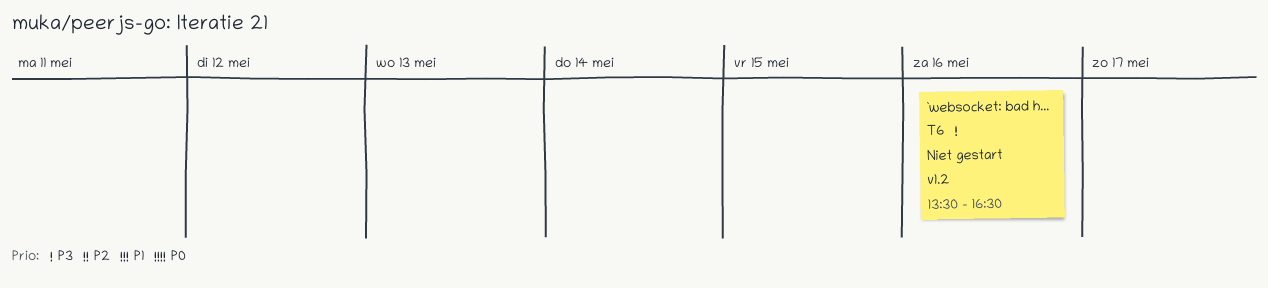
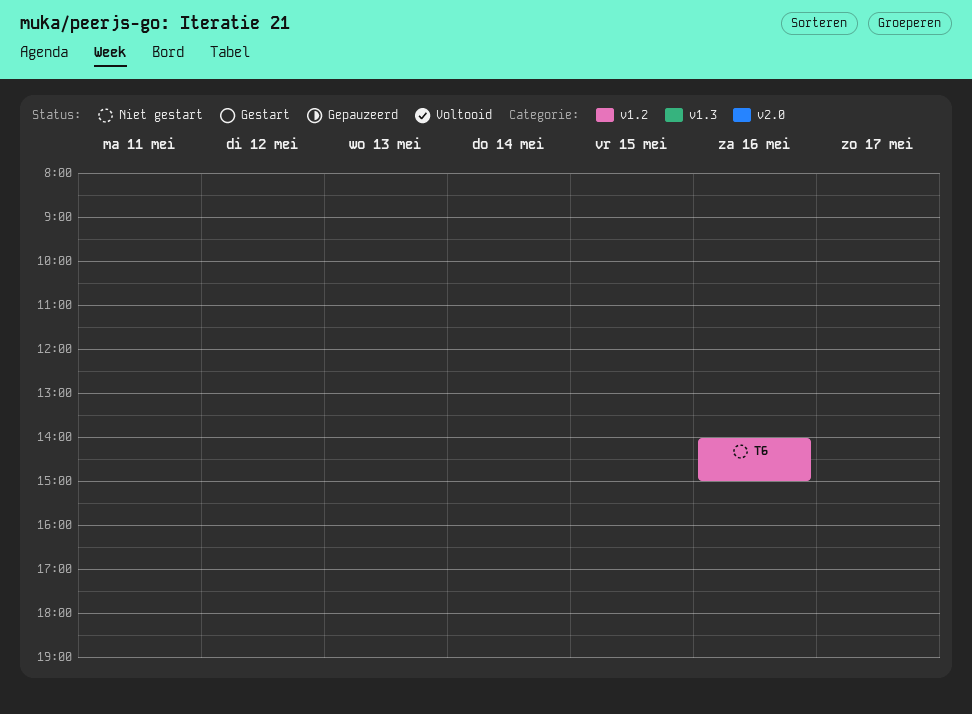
T6, begins: 13:30 -> 14:00
T6, ends: 16:30 -> 15:00

